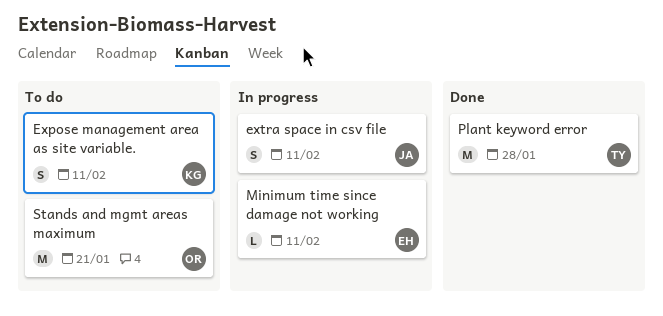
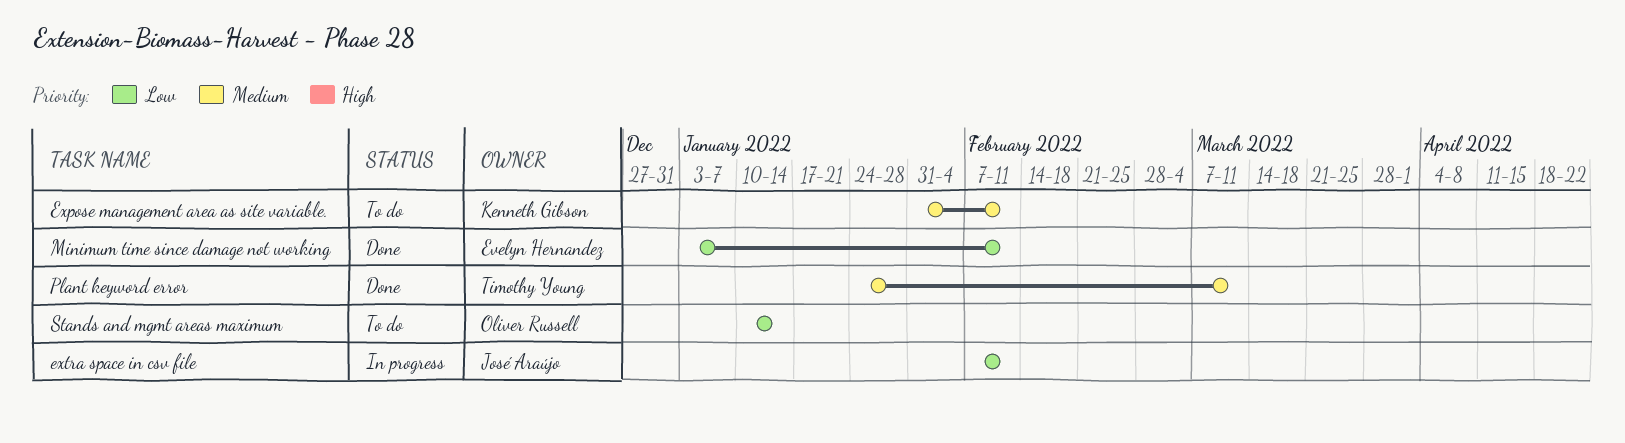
Minimum time since damage not working, status: In progress -> Done
Plant keyword error, due: Jan 28 -> Mar 11
Stands and mgmt areas maximum, due: Jan 21 -> Jan 14

